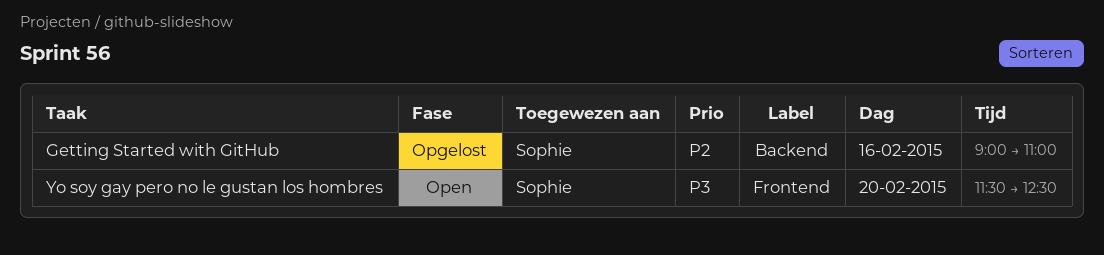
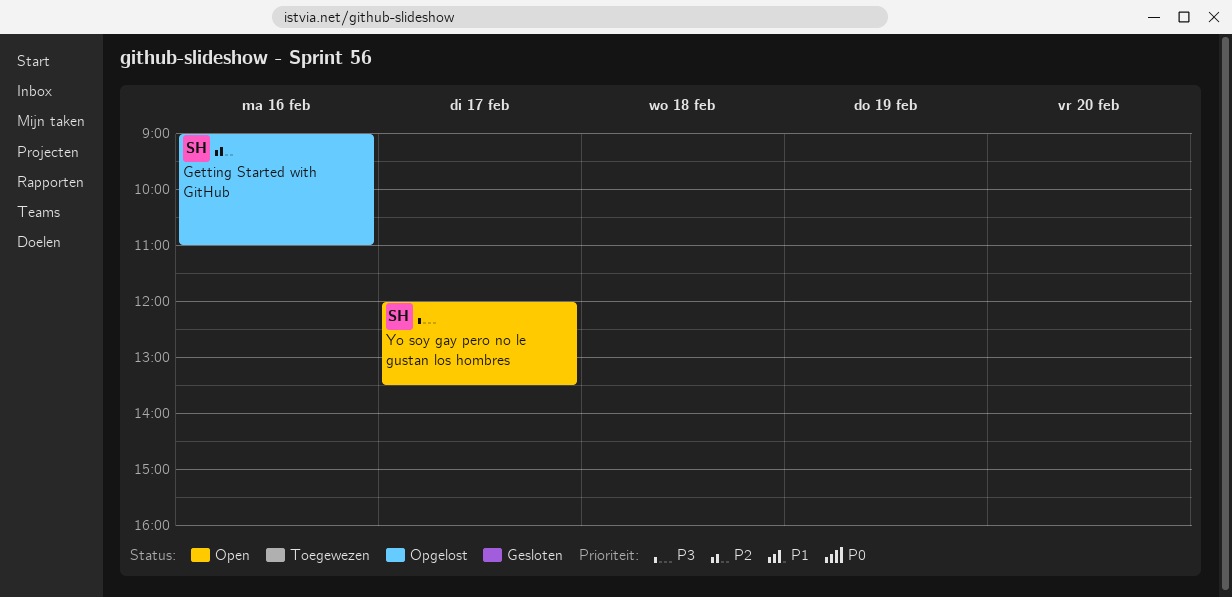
Yo soy gay pero no le gustan los hombres, day: Feb 20 -> Feb 17
Yo soy gay pero no le gustan los hombres, begins: 11:30 -> 12:00
Yo soy gay pero no le gustan los hombres, ends: 12:30 -> 13:30

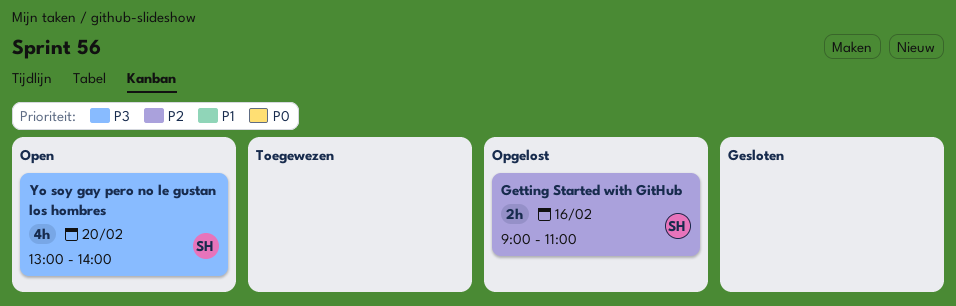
Yo soy gay pero no le gustan los hombres, day: Feb 17 -> Feb 20
Yo soy gay pero no le gustan los hombres, begins: 12:00 -> 13:00
Yo soy gay pero no le gustan los hombres, ends: 13:30 -> 14:00

